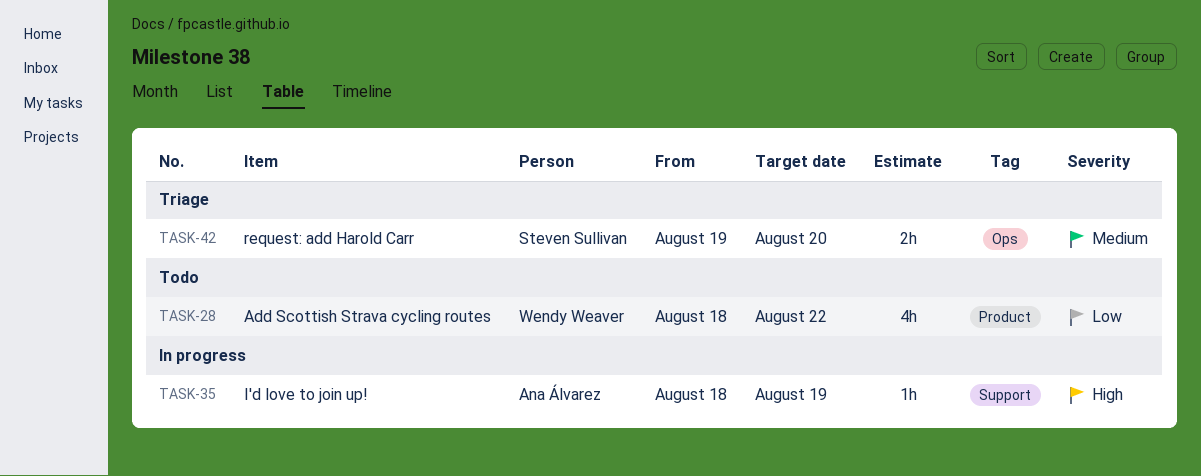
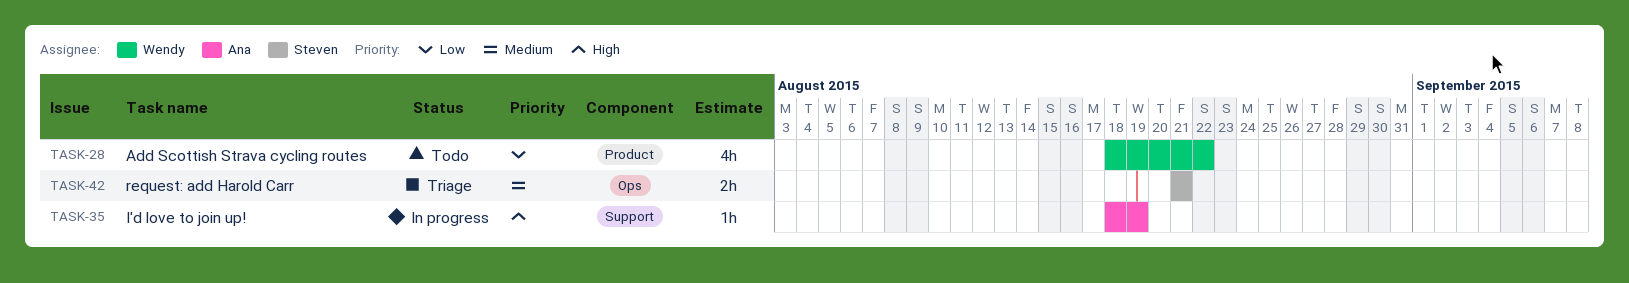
TASK-42, start: Aug 19 -> Aug 21
TASK-42, due: Aug 20 -> Aug 21

